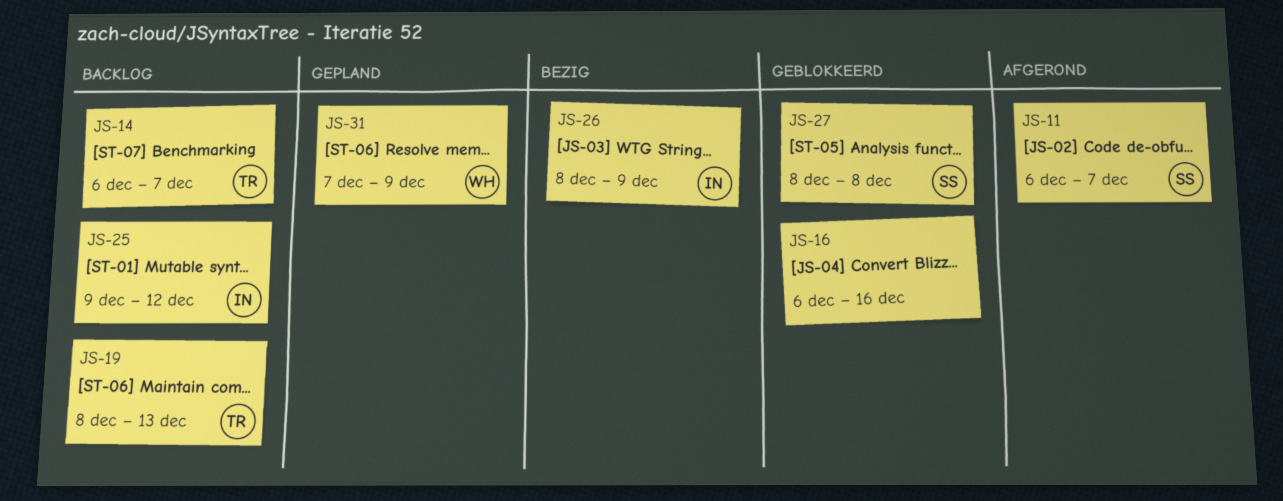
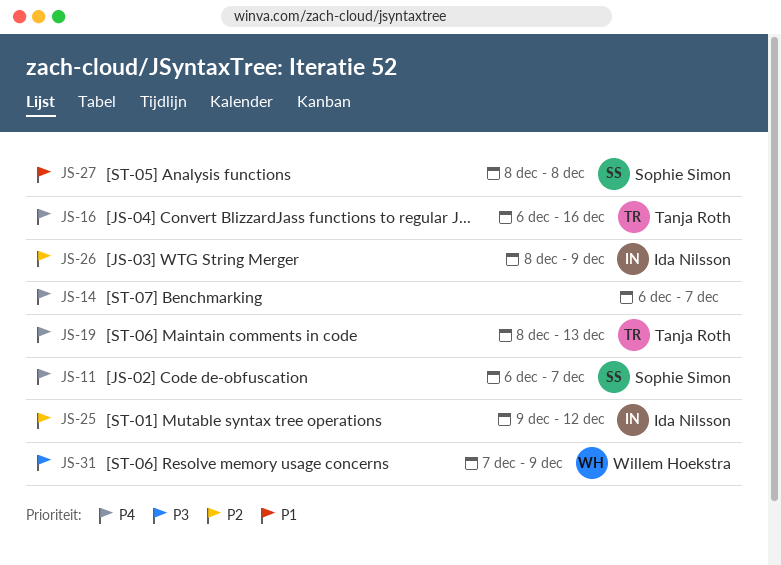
JS-14, owner: Tanja Roth -> none
JS-16, owner: none -> Tanja Roth

